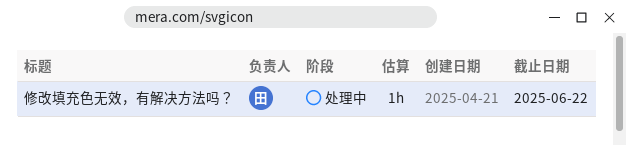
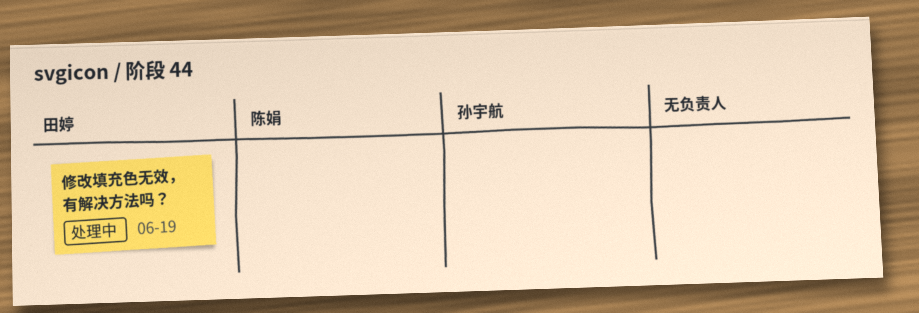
修改填充色无效，有解决方法吗？, due: Jun 22 -> Jun 19

